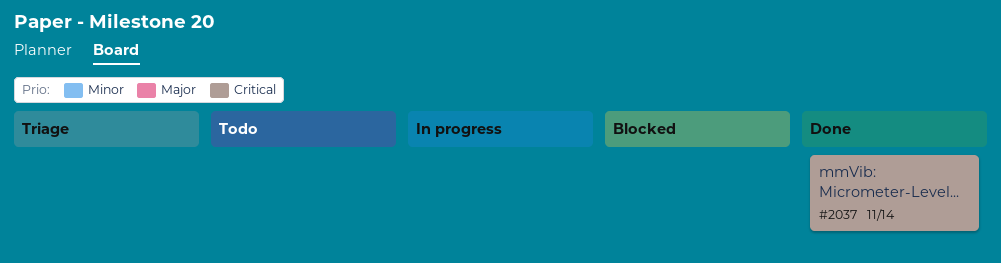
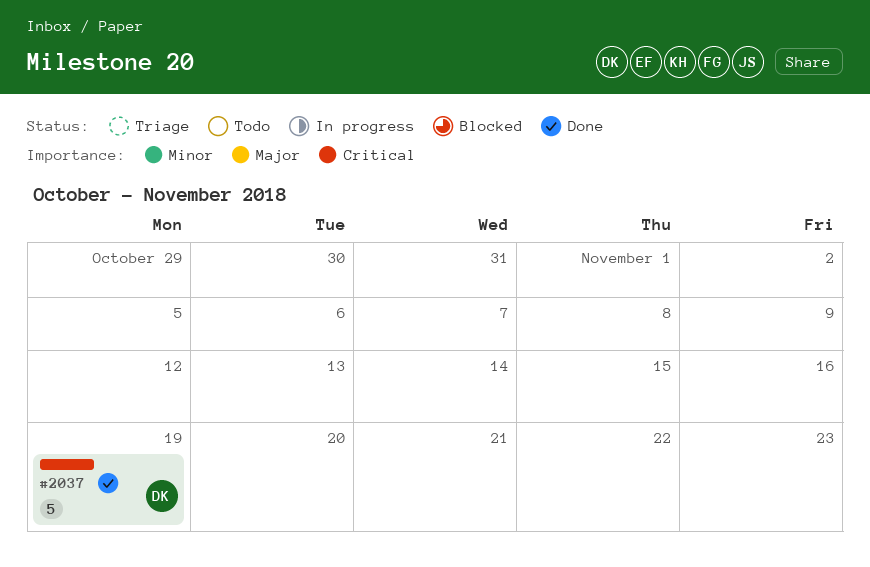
#2037, due: Nov 14 -> Nov 19

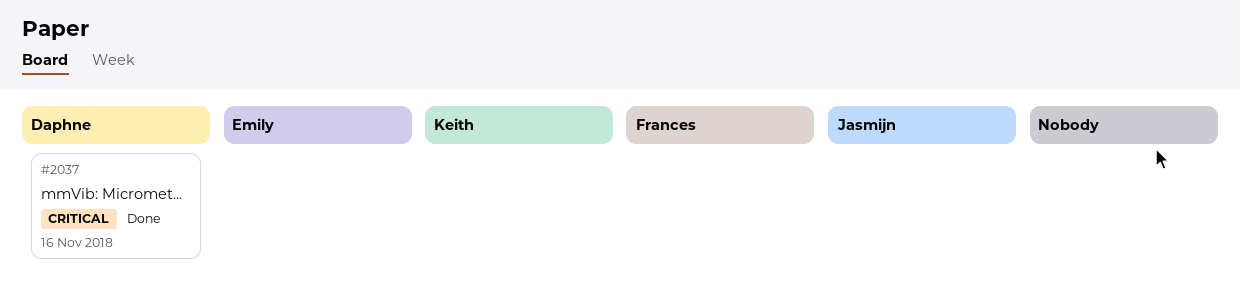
#2037, due: Nov 19 -> Nov 16

